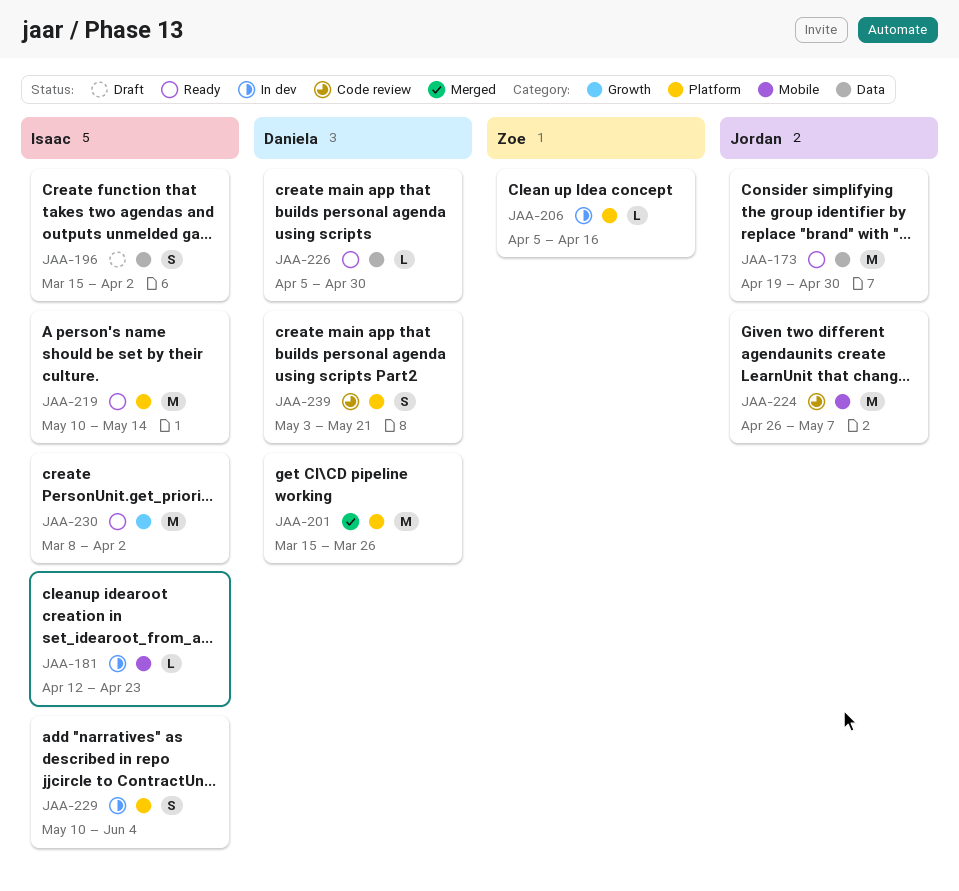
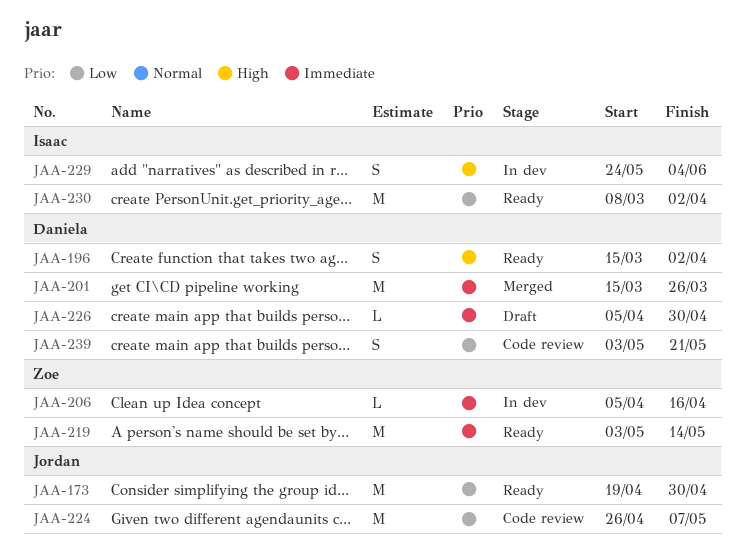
JAA-181: present -> none
JAA-196, status: Draft -> Ready
JAA-196, owner: Isaac -> Daniela
JAA-219, owner: Isaac -> Zoe
JAA-219, start: May 10 -> May 3
JAA-226, status: Ready -> Draft
JAA-229, start: May 10 -> May 24

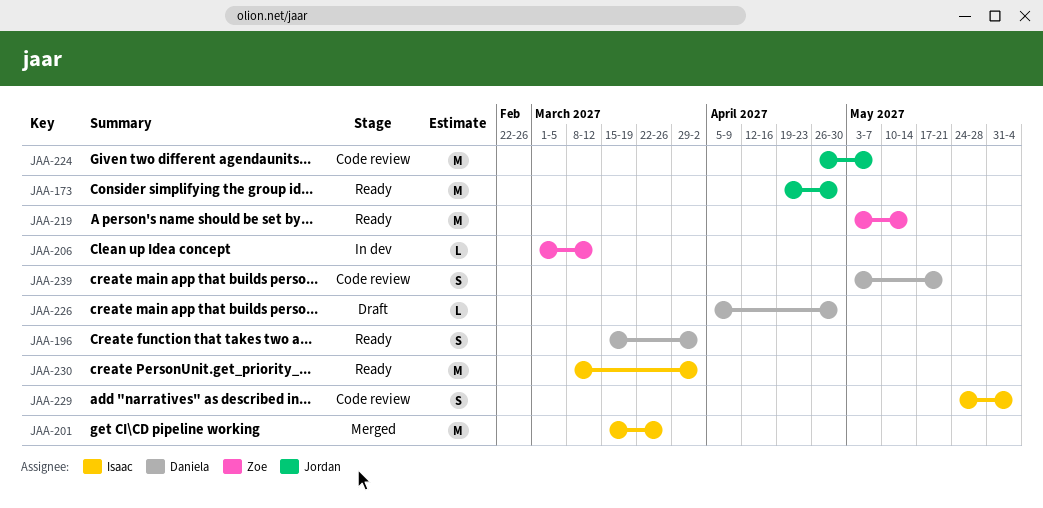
JAA-201, owner: Daniela -> Isaac
JAA-206, start: Apr 5 -> Mar 1
JAA-206, due: Apr 16 -> Mar 12
JAA-229, status: In dev -> Code review

